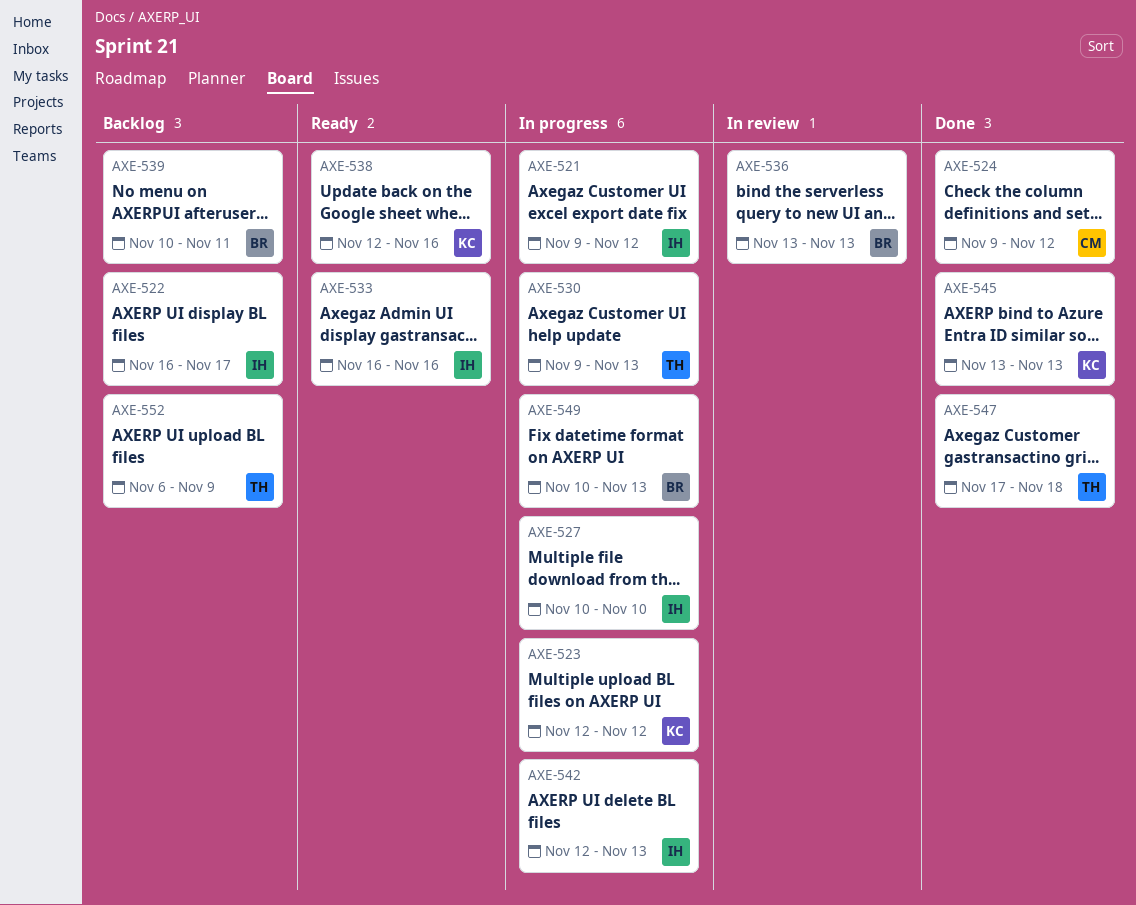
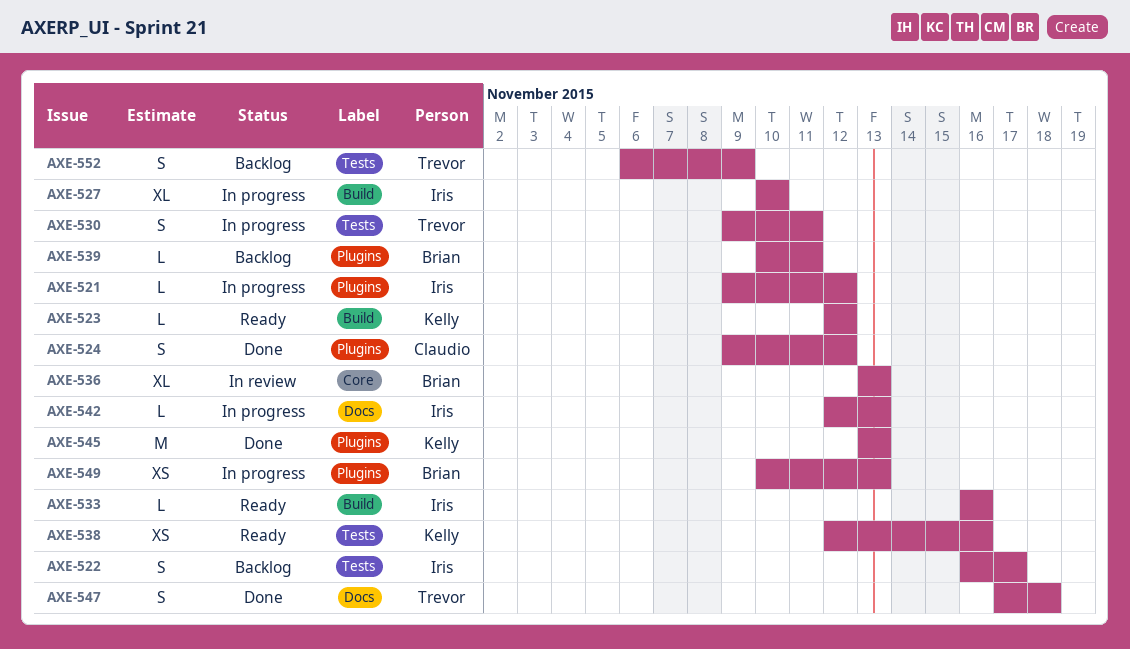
AXE-523, status: In progress -> Ready
AXE-530, due: Nov 13 -> Nov 11

